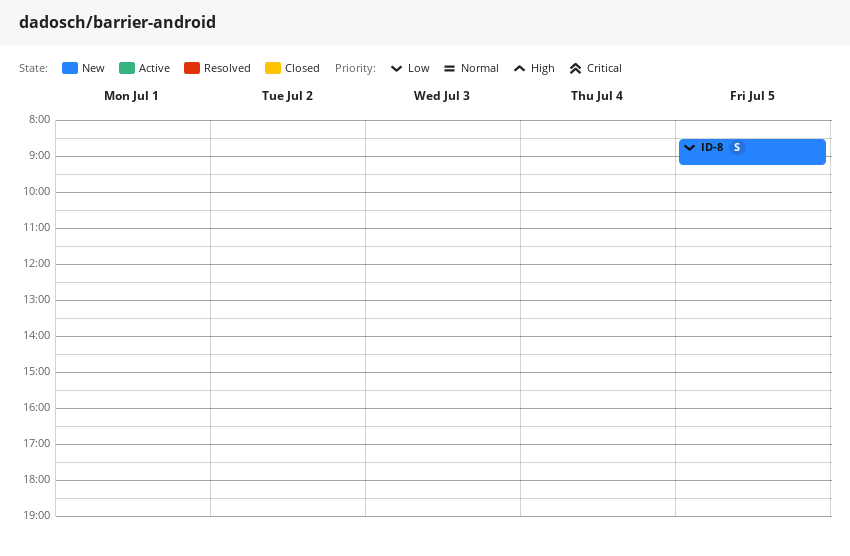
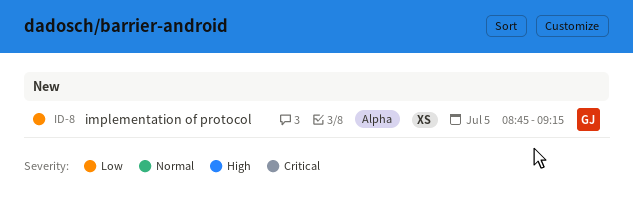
ID-8, estimate: S -> XS
ID-8, begins: 08:30 -> 08:45

